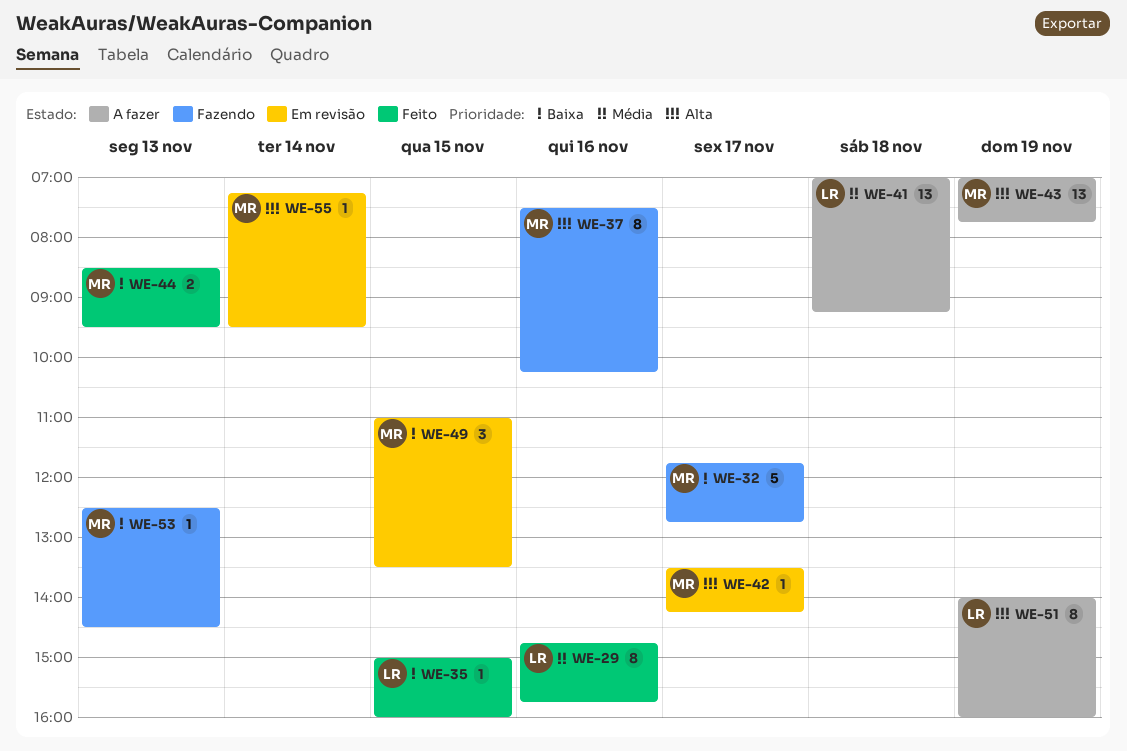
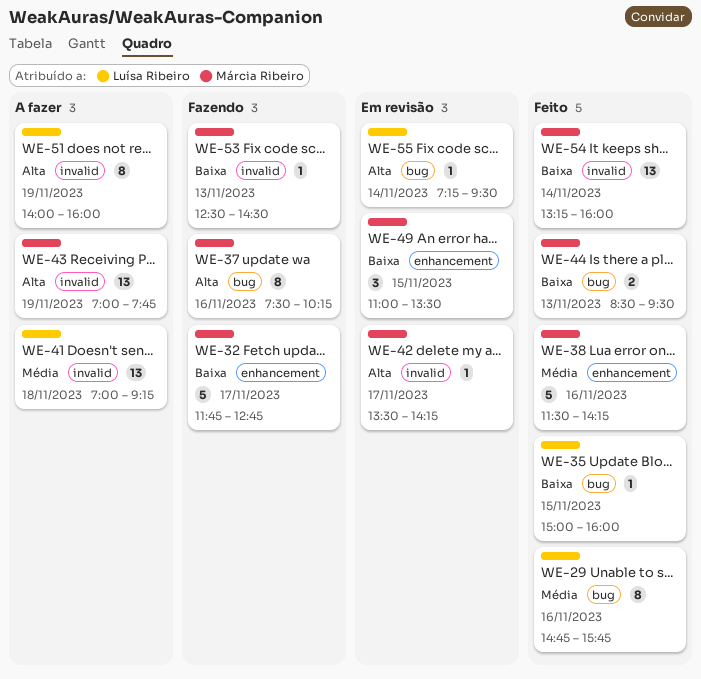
WE-38: none -> present
WE-54: none -> present
WE-55, owner: Márcia Ribeiro -> Luísa Ribeiro

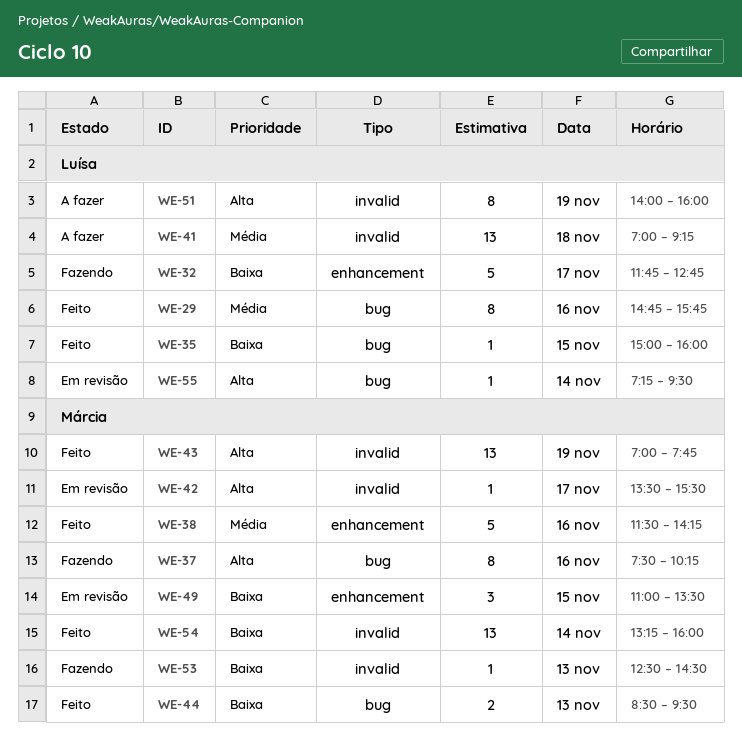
WE-32, owner: Márcia Ribeiro -> Luísa Ribeiro
WE-42, ends: 14:15 -> 15:30
WE-43, status: A fazer -> Feito

